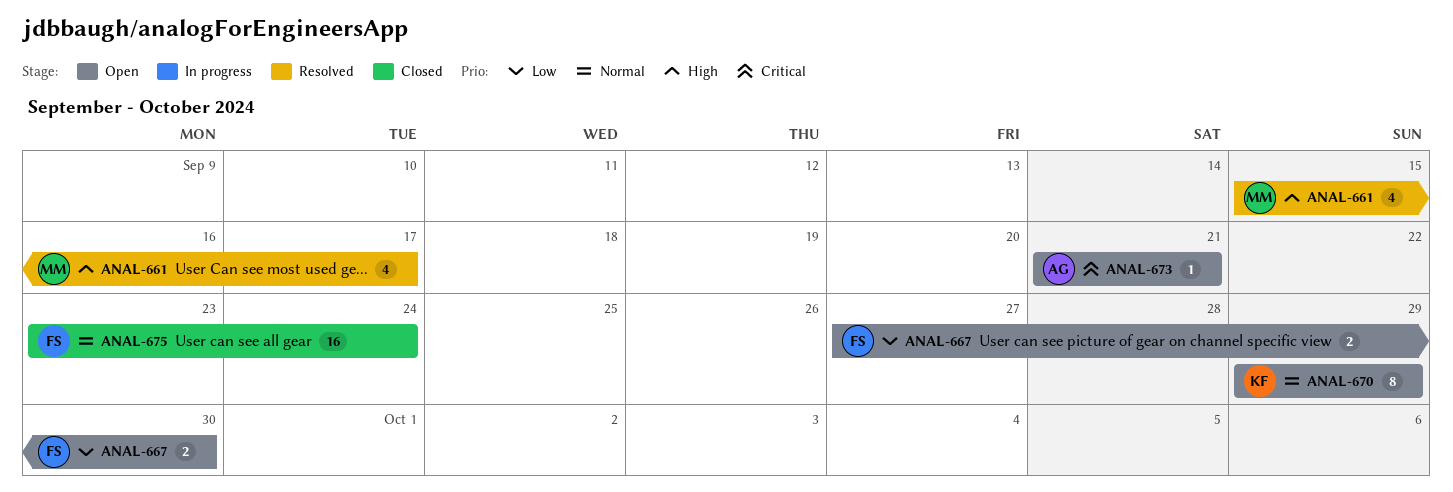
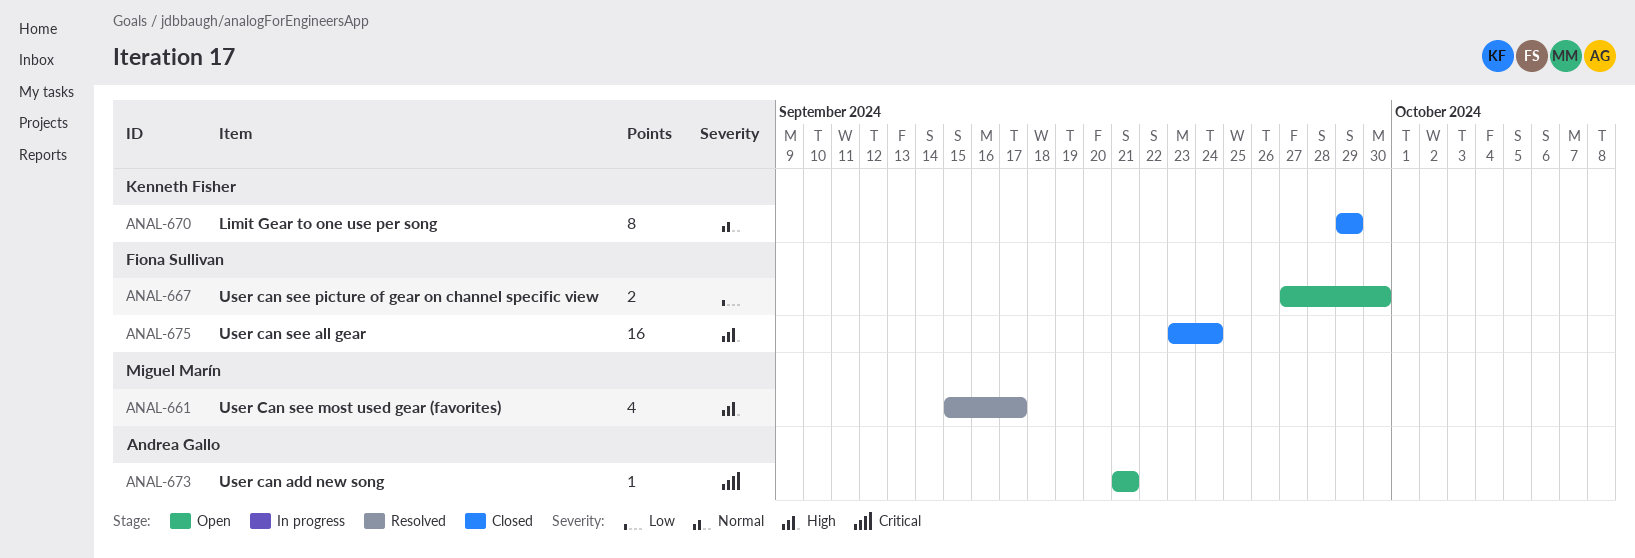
ANAL-670, status: Open -> Closed
ANAL-675, priority: Normal -> High

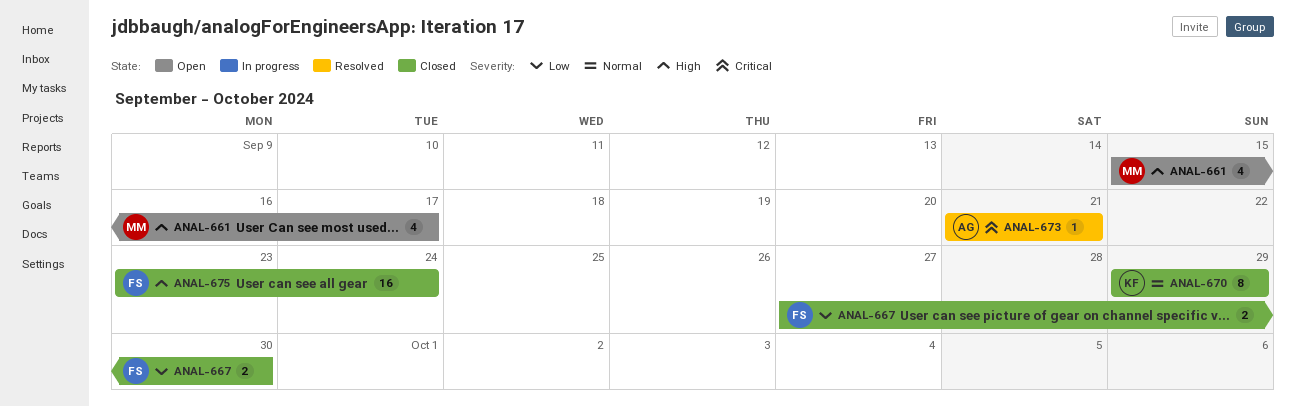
ANAL-661, status: Resolved -> Open
ANAL-667, status: Open -> Closed
ANAL-673, status: Open -> Resolved

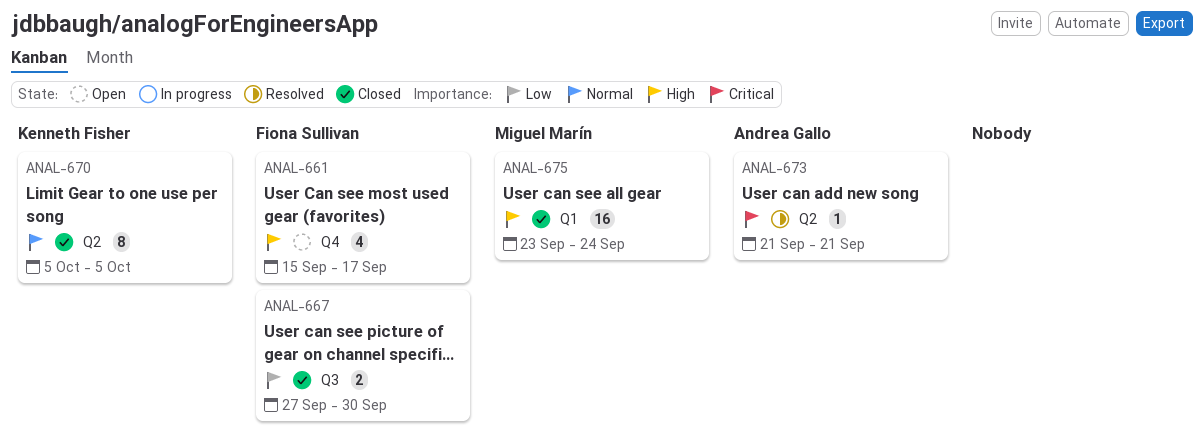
ANAL-661, owner: Miguel Marín -> Fiona Sullivan
ANAL-670, start: Sep 29 -> Oct 5
ANAL-670, due: Sep 29 -> Oct 5
ANAL-675, owner: Fiona Sullivan -> Miguel Marín

